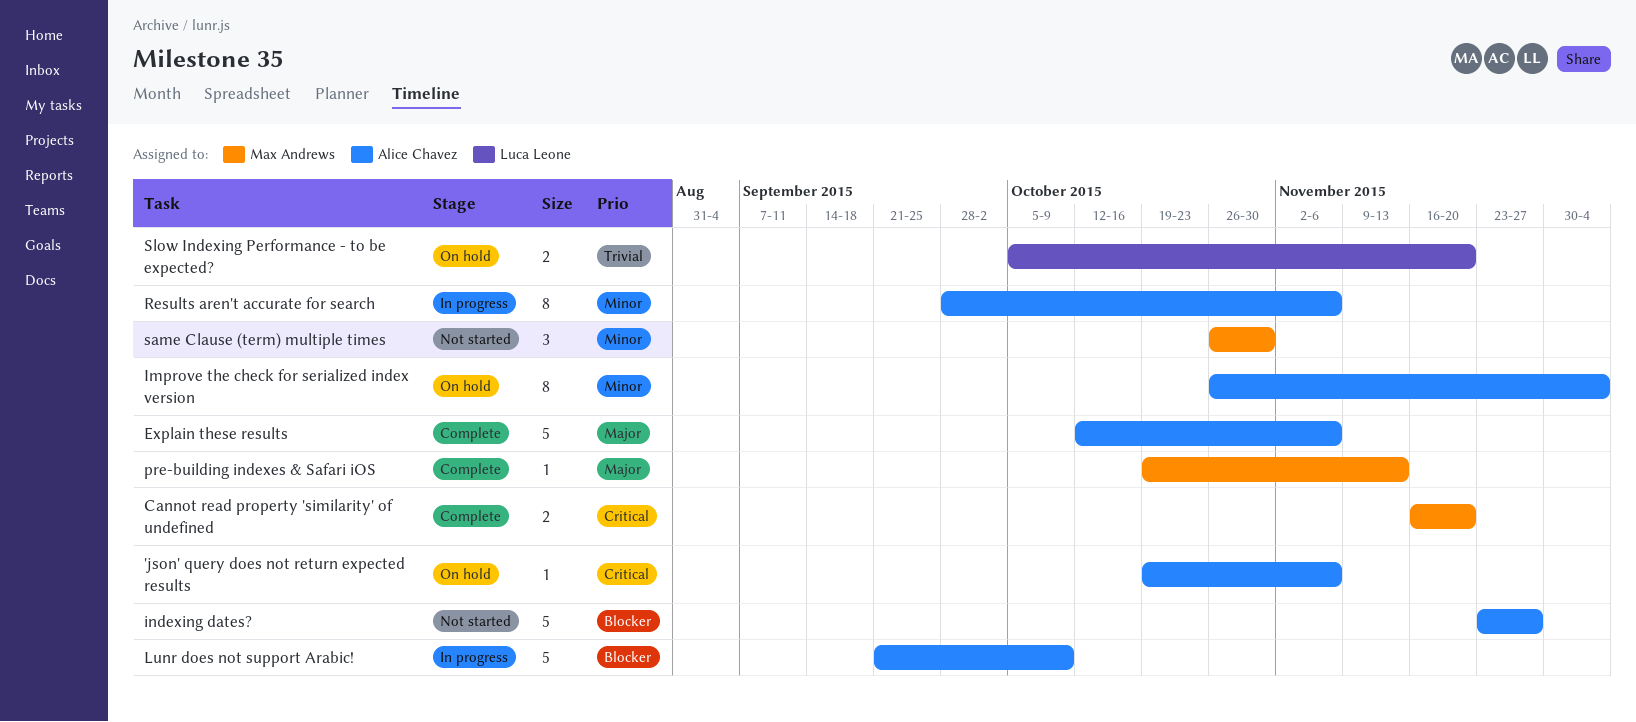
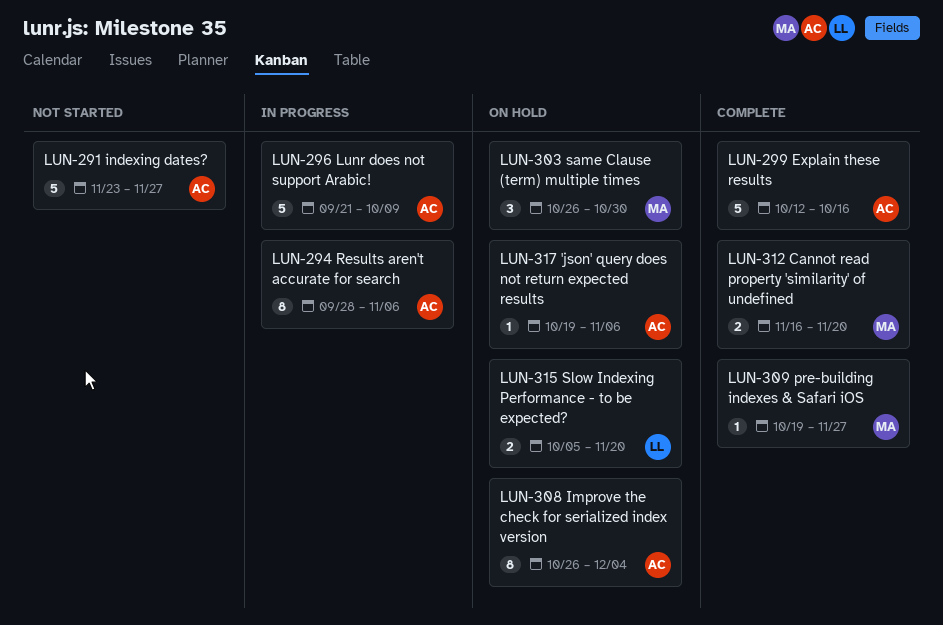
Explain these results, due: Nov 6 -> Oct 16
pre-building indexes & Safari iOS, due: Nov 13 -> Nov 27
same Clause (term) multiple times, status: Not started -> On hold

